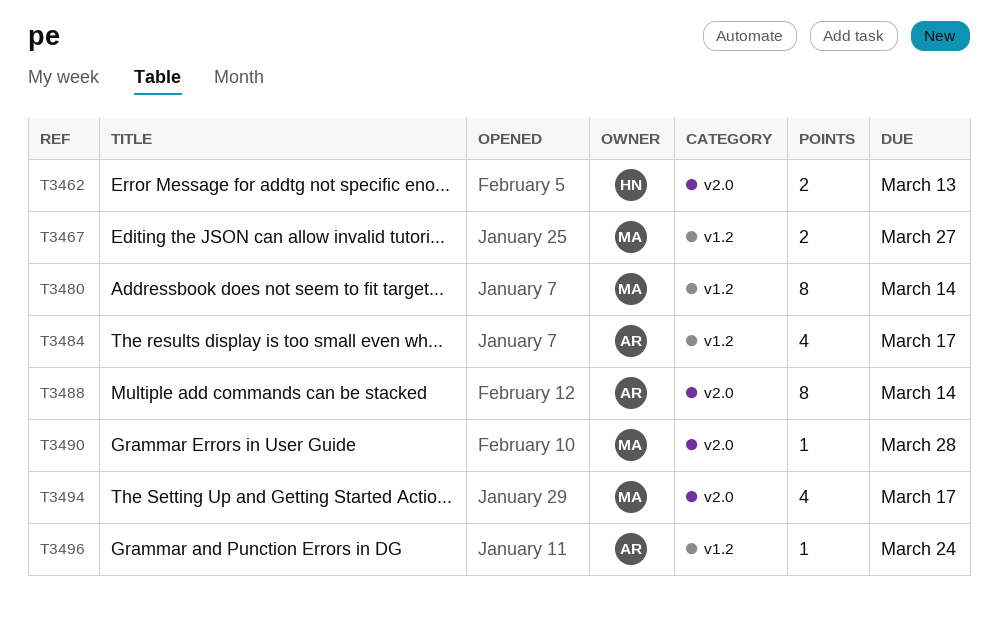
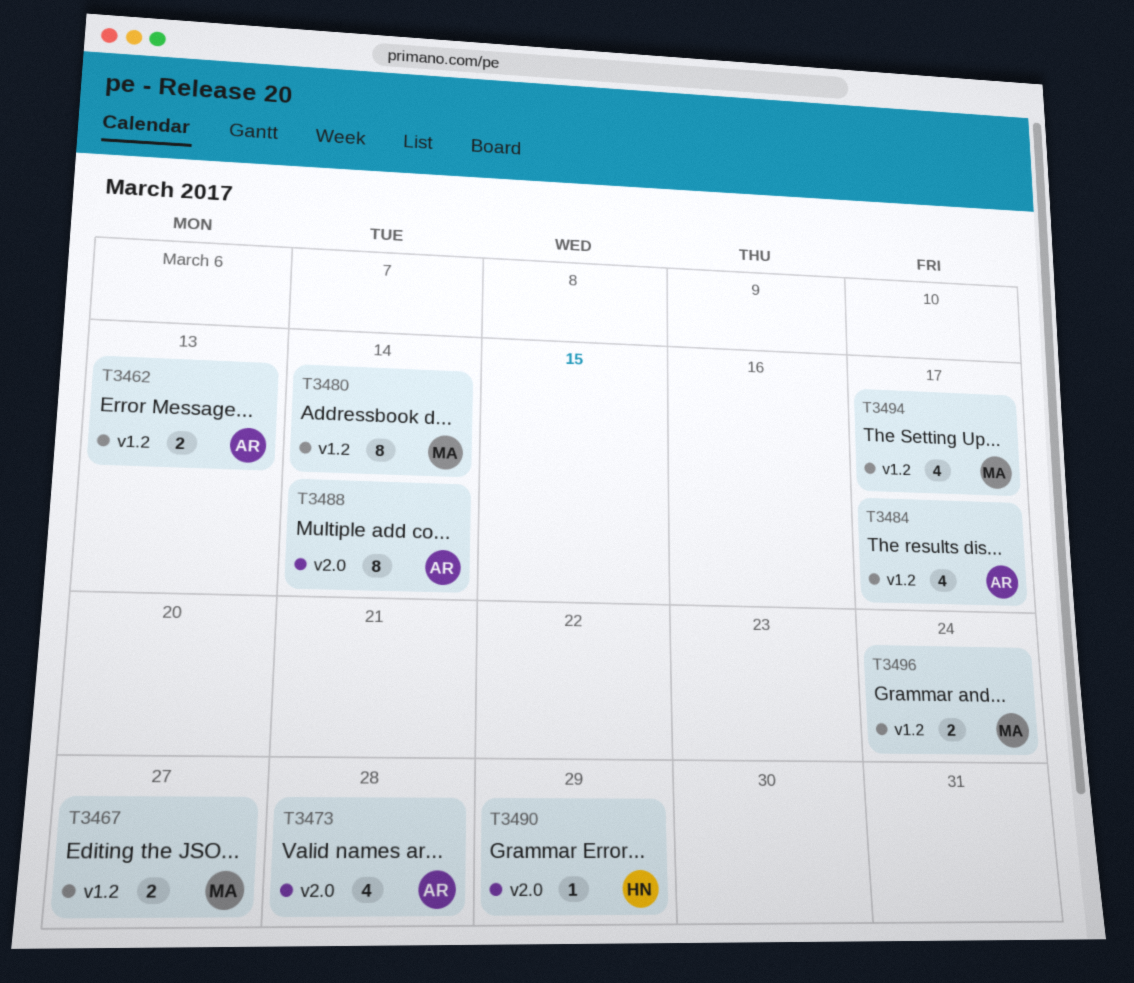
T3462, owner: HN -> AR
T3462, label: v2.0 -> v1.2
T3473: none -> present
T3490, owner: MA -> HN
T3490, due: Mar 28 -> Mar 29
T3494, label: v2.0 -> v1.2
T3496, owner: AR -> MA
T3496, estimate: 1 -> 2

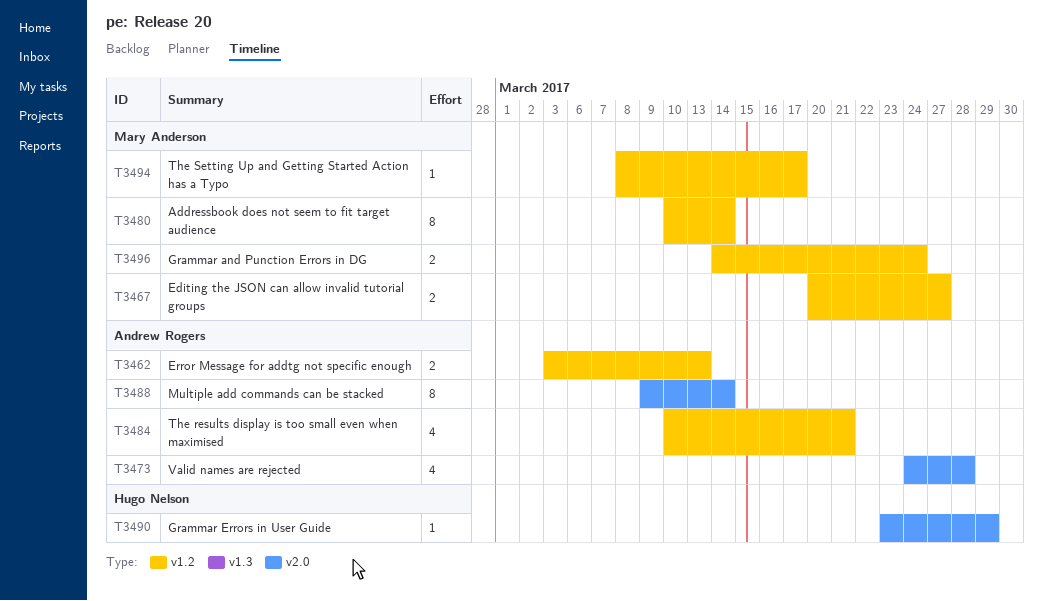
T3484, due: Mar 17 -> Mar 21
T3494, estimate: 4 -> 1

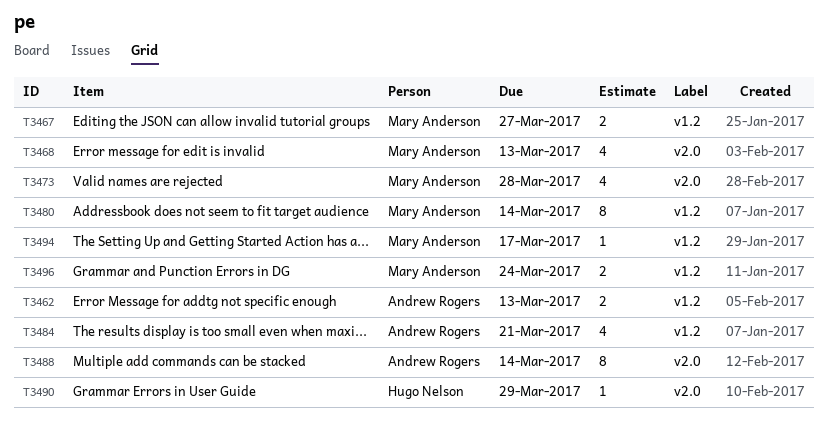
T3468: none -> present
T3473, owner: Andrew Rogers -> Mary Anderson

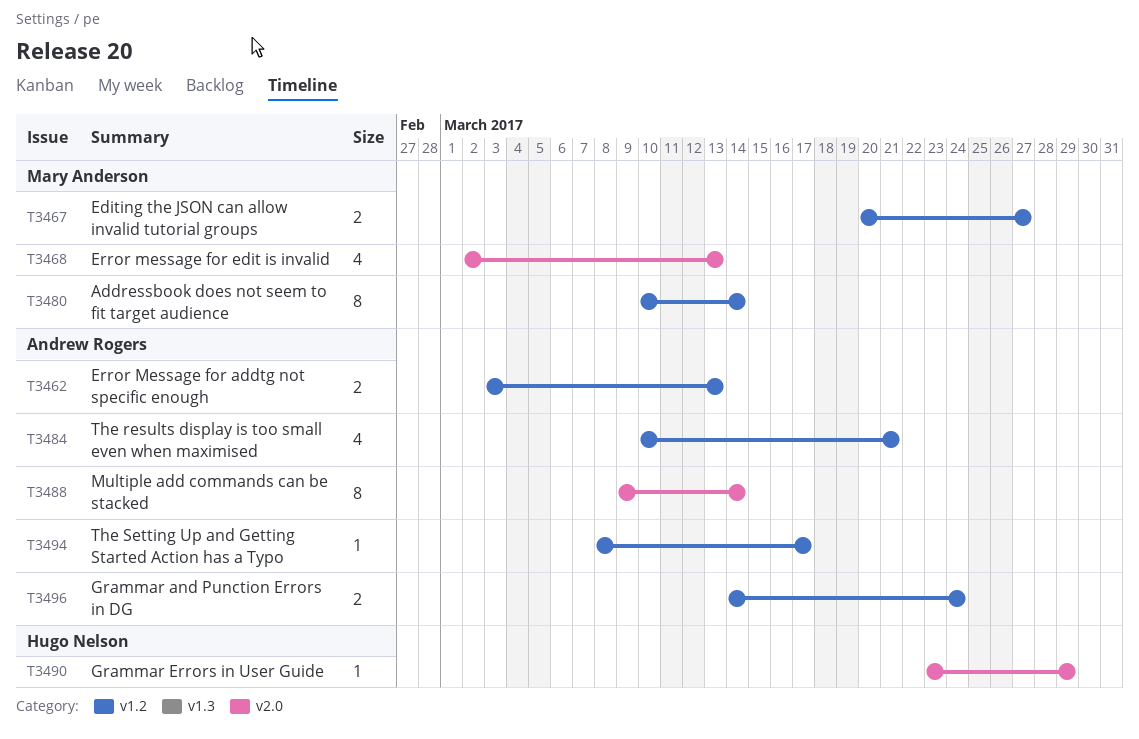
T3473: present -> none
T3494, owner: Mary Anderson -> Andrew Rogers
T3496, owner: Mary Anderson -> Andrew Rogers

